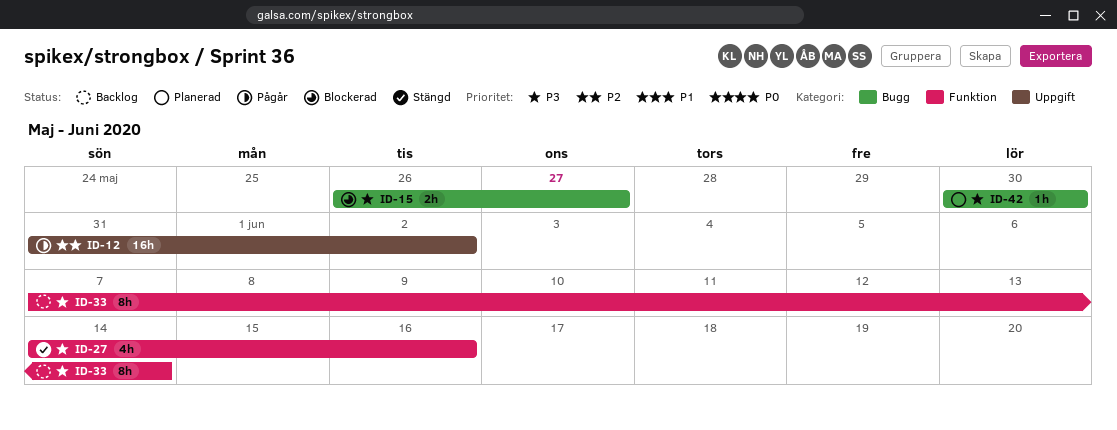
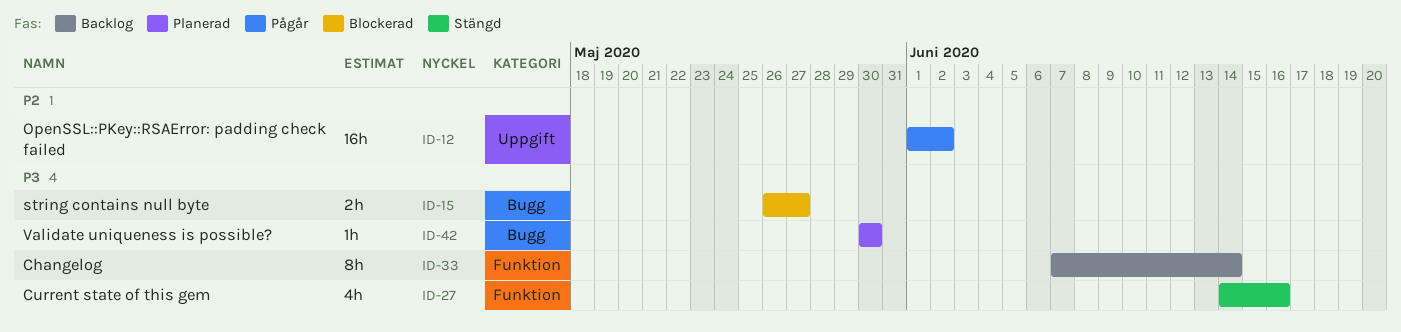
ID-12, start: May 31 -> Jun 1

